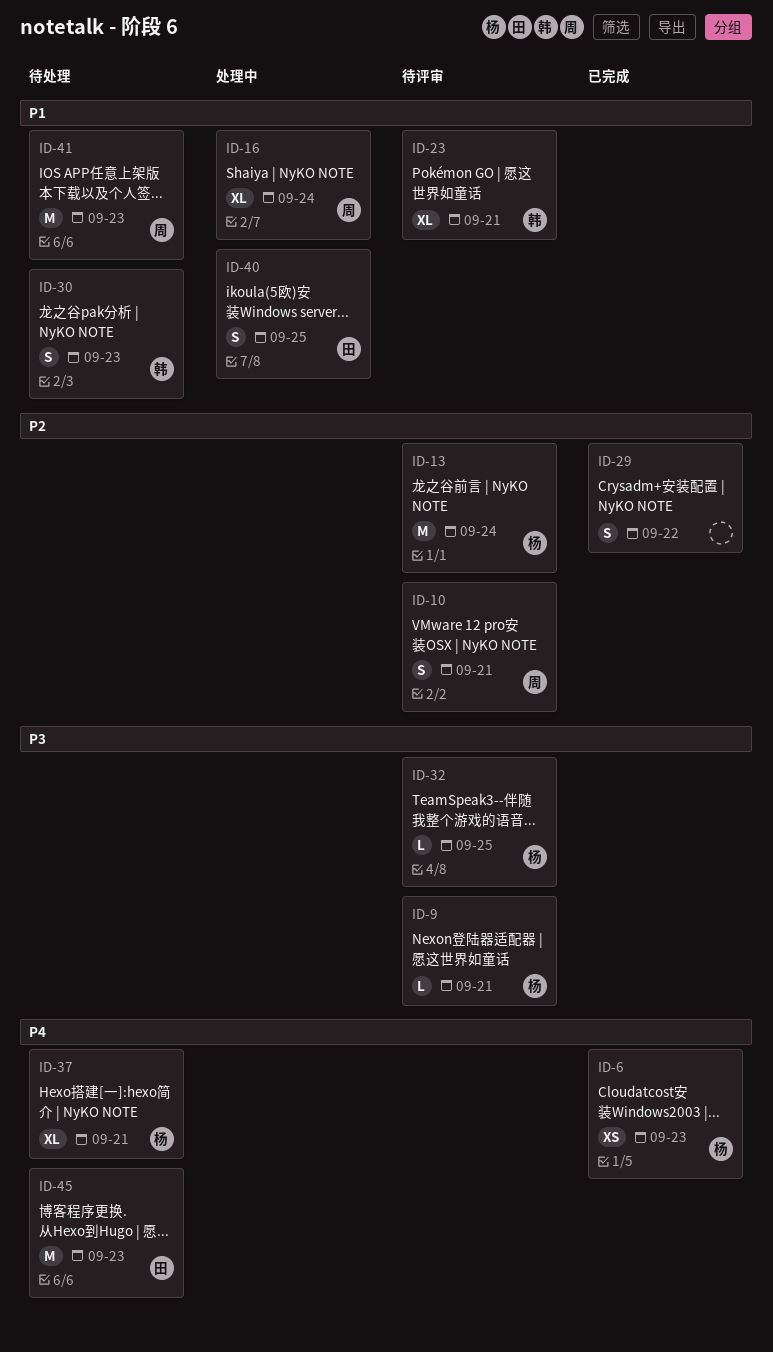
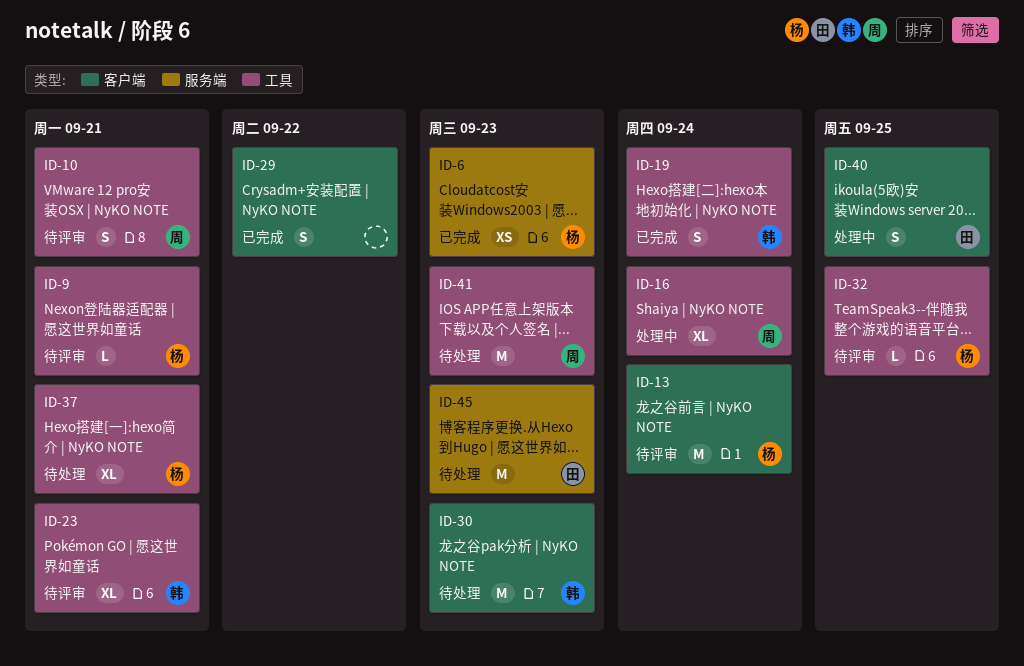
ID-19: none -> present
ID-30, estimate: S -> M

